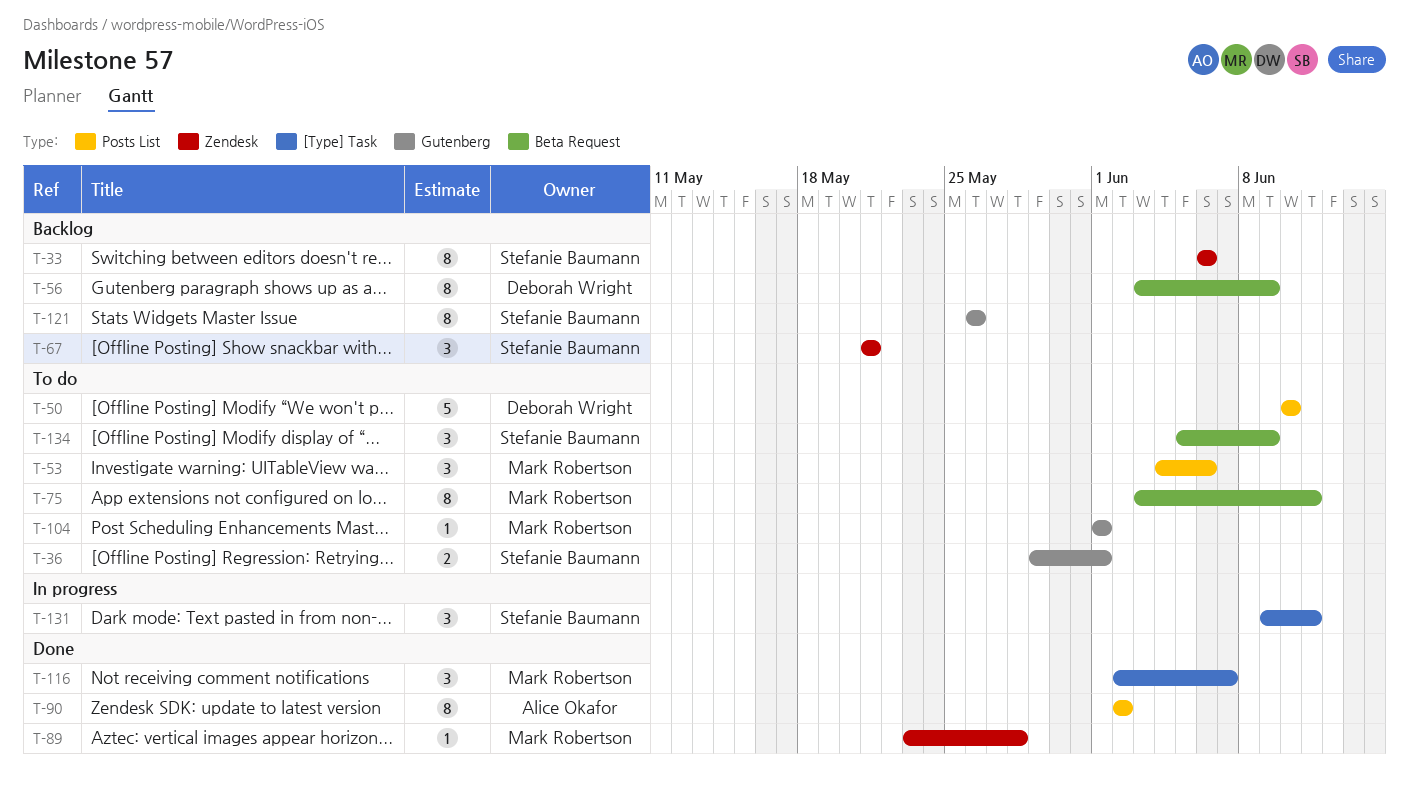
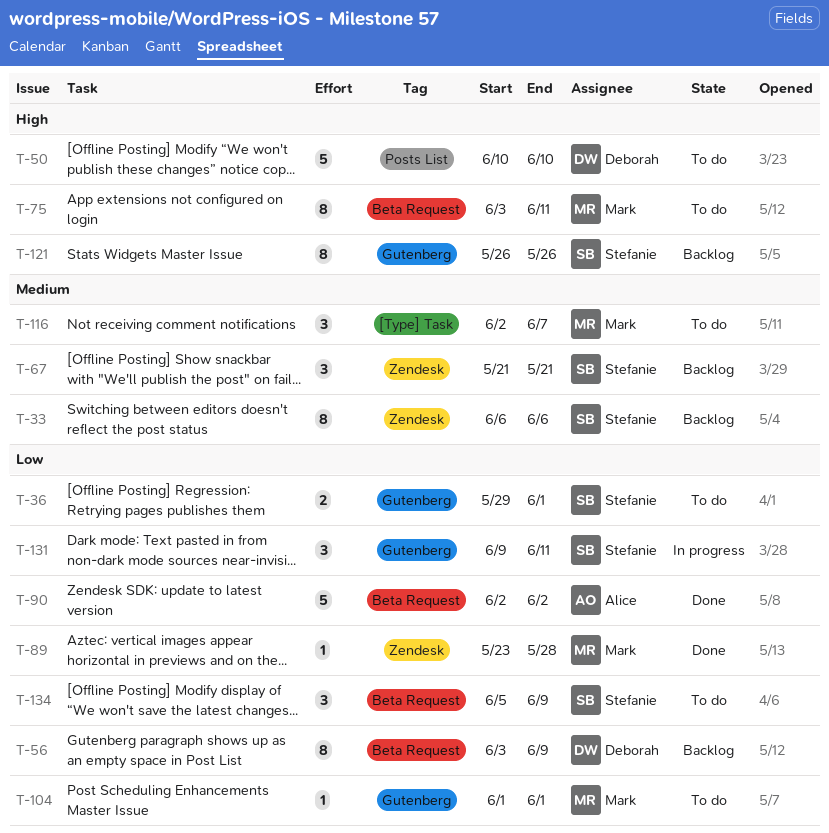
T-53: present -> none
T-90, label: Posts List -> Beta Request
T-90, estimate: 8 -> 5
T-116, status: Done -> To do
T-131, label: [Type] Task -> Gutenberg

